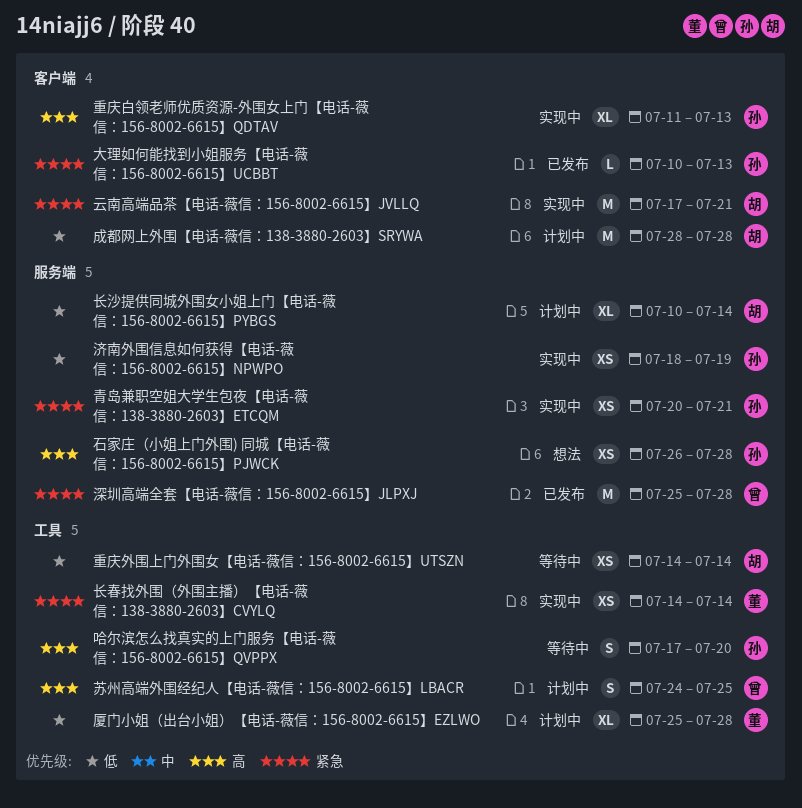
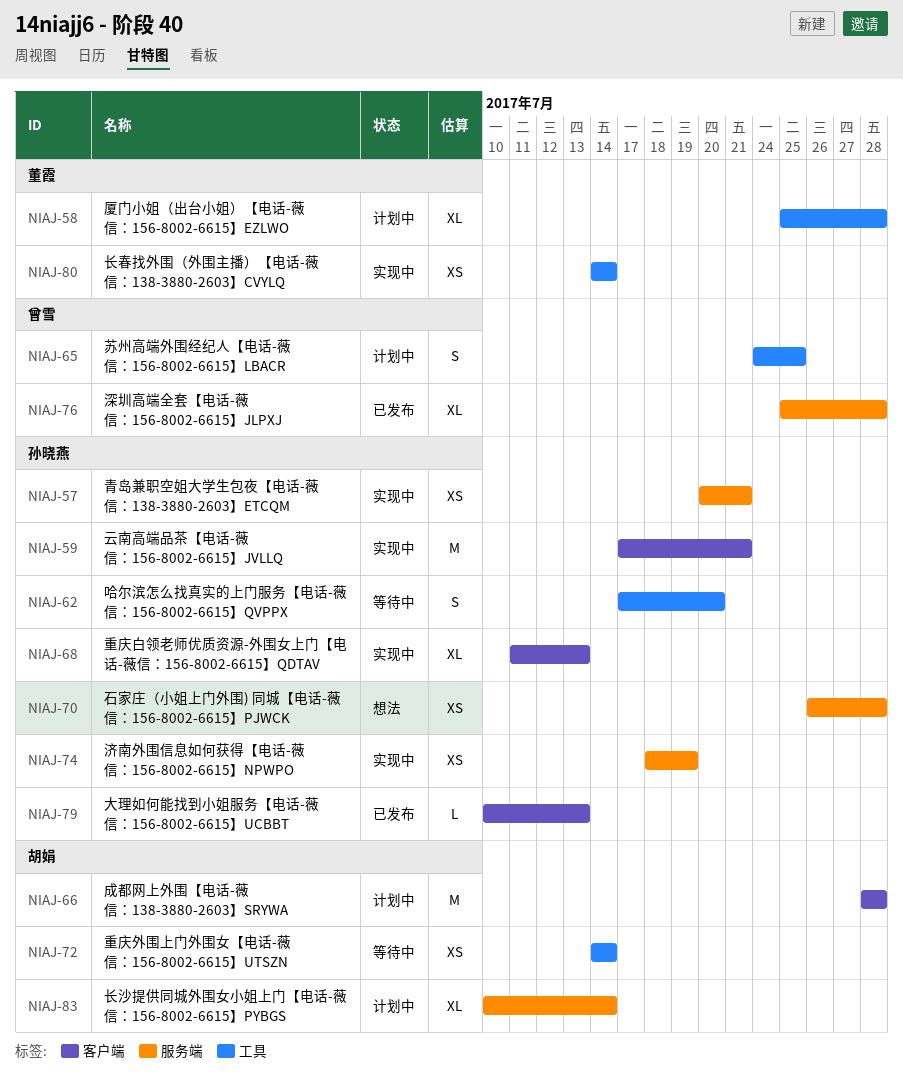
云南高端品茶【电话-薇信：156-8002-6615】JVLLQ, owner: 胡娟 -> 孙晓燕
深圳高端全套【电话-薇信：156-8002-6615】JLPXJ, estimate: M -> XL

